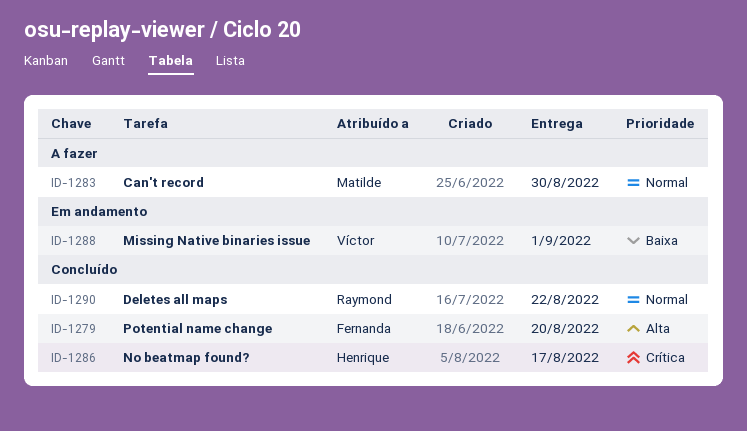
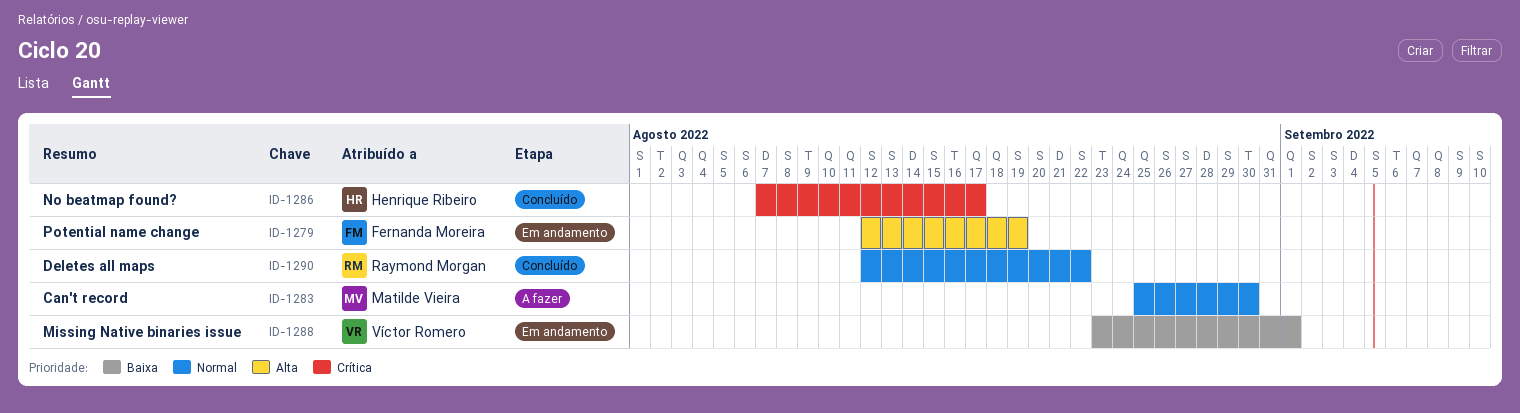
ID-1279, status: Concluído -> Em andamento
ID-1279, due: Aug 20 -> Aug 19

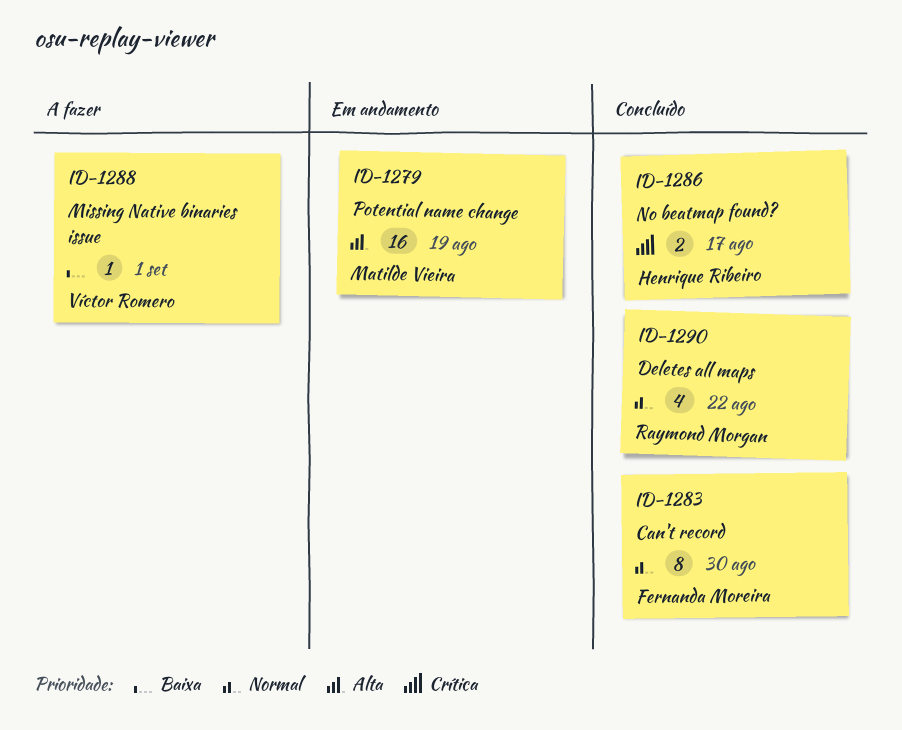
ID-1279, owner: Fernanda Moreira -> Matilde Vieira
ID-1283, status: A fazer -> Concluído
ID-1283, owner: Matilde Vieira -> Fernanda Moreira
ID-1288, status: Em andamento -> A fazer

